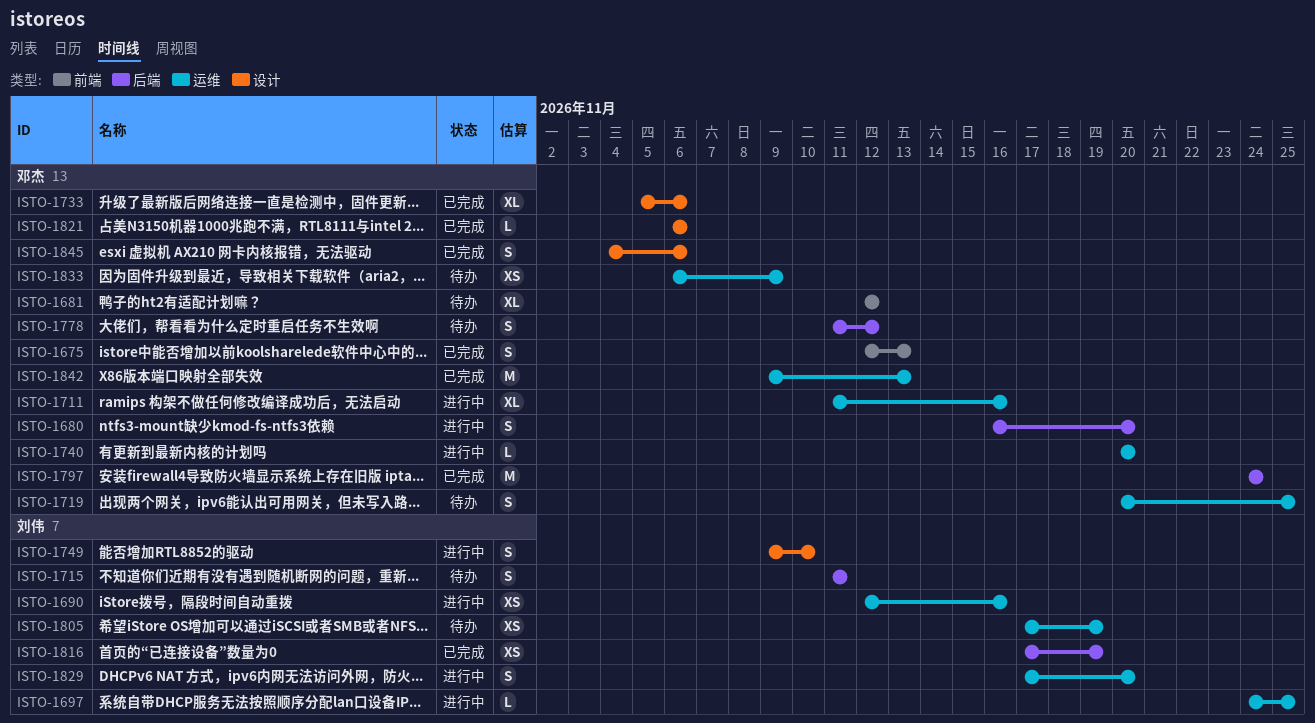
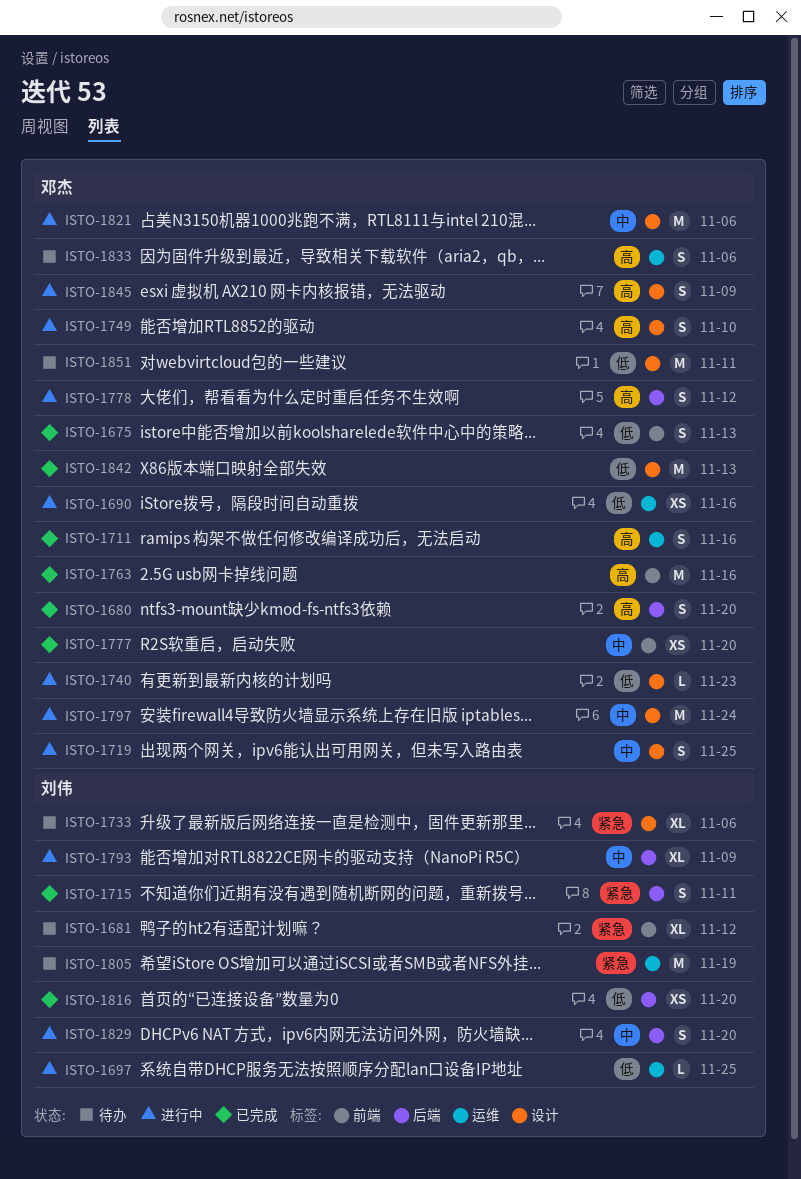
ISTO-1680, status: 进行中 -> 已完成
ISTO-1681, owner: 邓杰 -> 刘伟
ISTO-1690, owner: 刘伟 -> 邓杰
ISTO-1711, status: 进行中 -> 已完成
ISTO-1711, estimate: XL -> S
ISTO-1715, status: 待办 -> 已完成
ISTO-1719, status: 待办 -> 进行中
ISTO-1719, label: 运维 -> 设计
ISTO-1733, status: 已完成 -> 待办
ISTO-1733, owner: 邓杰 -> 刘伟
ISTO-1740, label: 运维 -> 设计
ISTO-1740, due: Nov 20 -> Nov 23
ISTO-1749, owner: 刘伟 -> 邓杰
ISTO-1763: none -> present
ISTO-1777: none -> present
ISTO-1778, status: 待办 -> 进行中
ISTO-1793: none -> present
ISTO-1797, status: 已完成 -> 进行中
ISTO-1797, label: 后端 -> 设计
ISTO-1805, estimate: XS -> M
ISTO-1816, due: Nov 19 -> Nov 20
ISTO-1821, status: 已完成 -> 进行中
ISTO-1821, estimate: L -> M
ISTO-1829, label: 运维 -> 后端
ISTO-1833, estimate: XS -> S
ISTO-1833, due: Nov 9 -> Nov 6
ISTO-1842, label: 运维 -> 设计
ISTO-1845, status: 已完成 -> 进行中
ISTO-1845, due: Nov 6 -> Nov 9
ISTO-1851: none -> present

